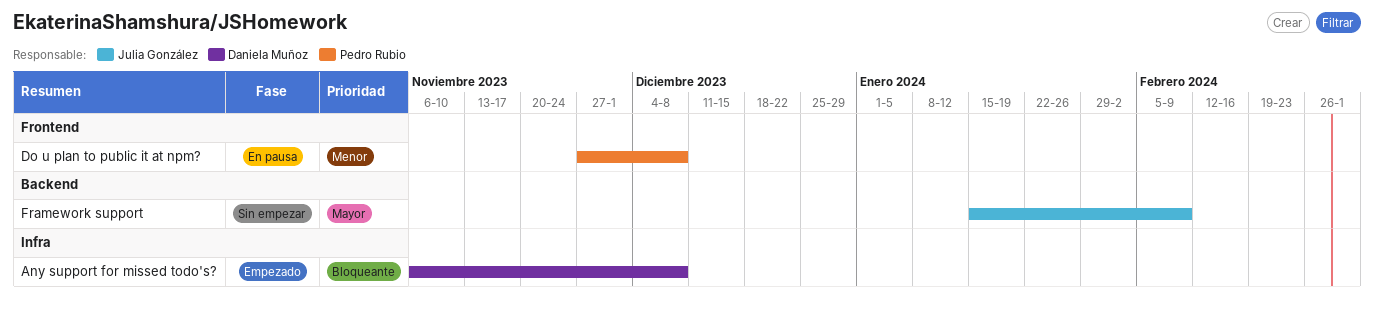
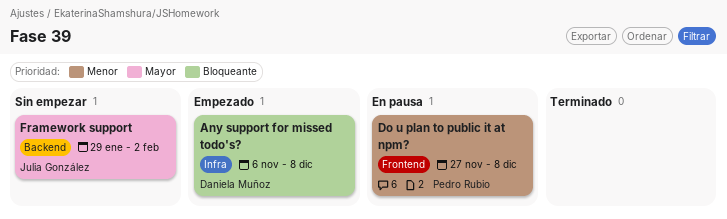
Framework support, start: Jan 15 -> Jan 29
Framework support, due: Feb 9 -> Feb 2

